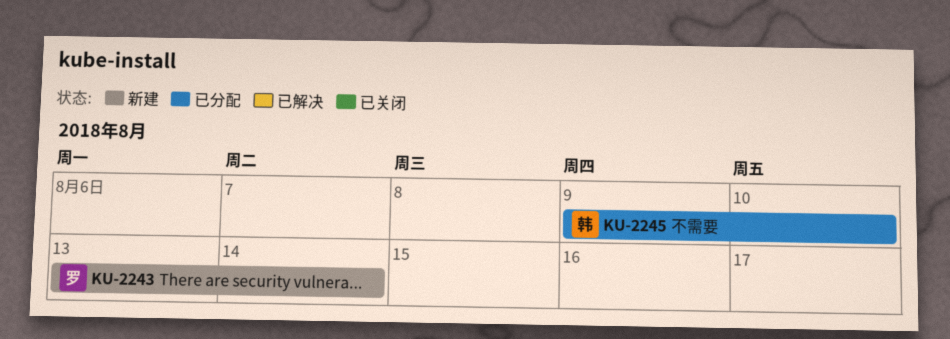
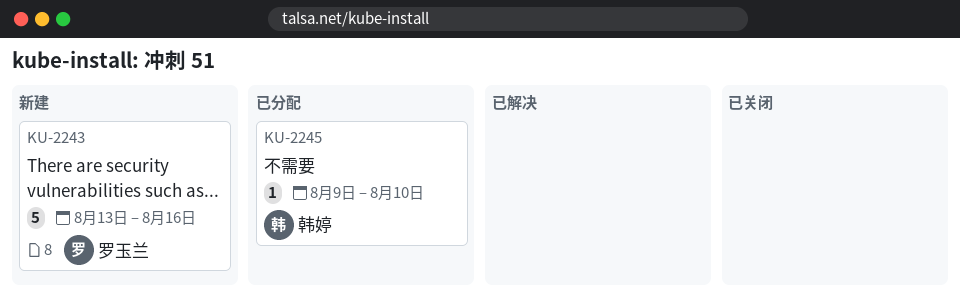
KU-2243, due: Aug 14 -> Aug 16

